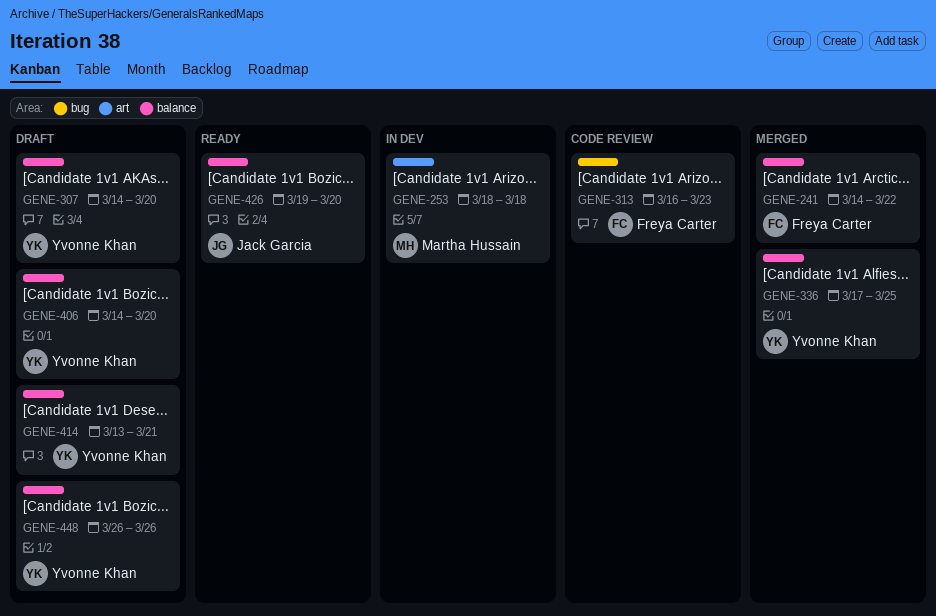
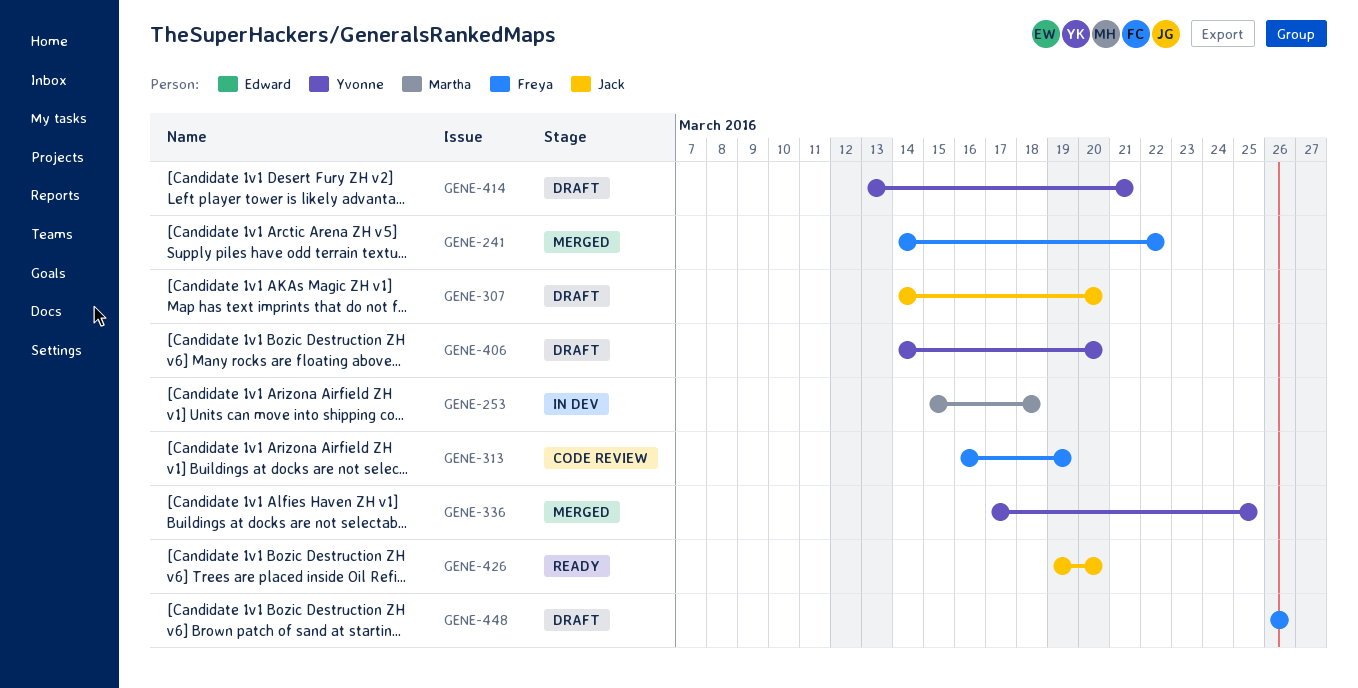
GENE-253, start: Mar 18 -> Mar 15
GENE-307, owner: Yvonne Khan -> Jack Garcia
GENE-313, due: Mar 23 -> Mar 19
GENE-448, owner: Yvonne Khan -> Freya Carter

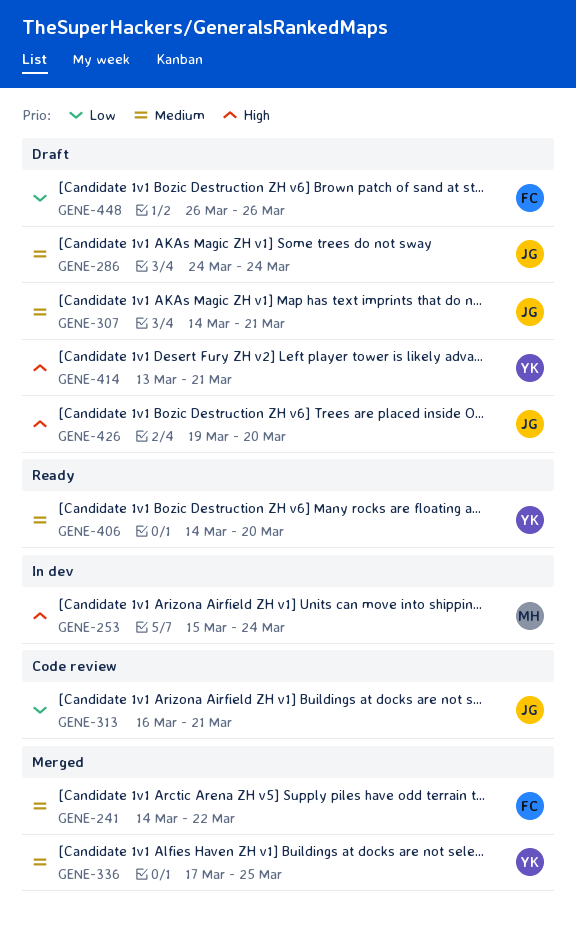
GENE-253, due: Mar 18 -> Mar 24
GENE-286: none -> present
GENE-307, due: Mar 20 -> Mar 21
GENE-313, owner: Freya -> Jack
GENE-313, due: Mar 19 -> Mar 21
GENE-406, status: Draft -> Ready
GENE-426, status: Ready -> Draft

